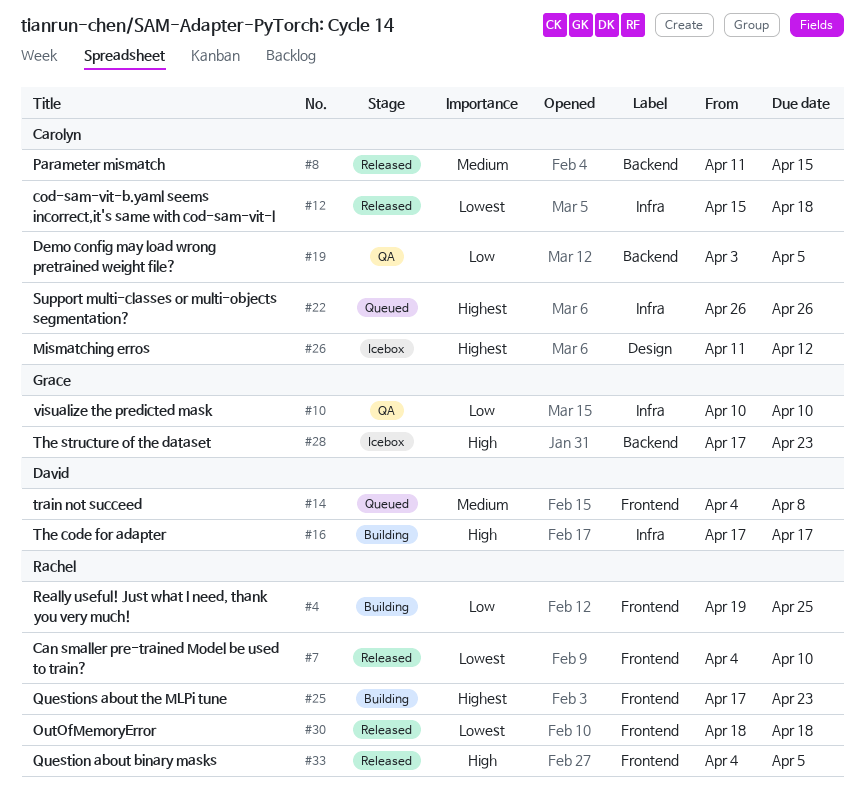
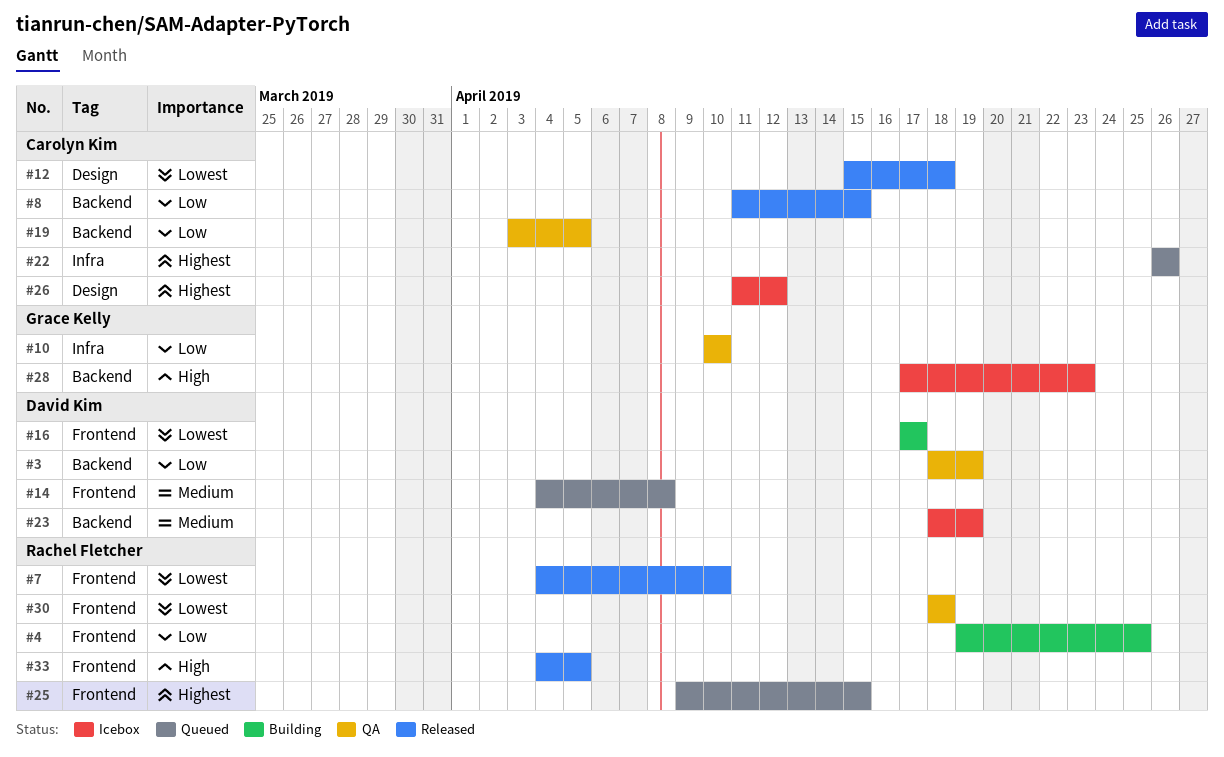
#3: none -> present
#8, priority: Medium -> Low
#12, label: Infra -> Design
#16, priority: High -> Lowest
#16, label: Infra -> Frontend
#23: none -> present
#25, status: Building -> Queued
#25, start: Apr 17 -> Apr 9
#25, due: Apr 23 -> Apr 15
#30, status: Released -> QA

